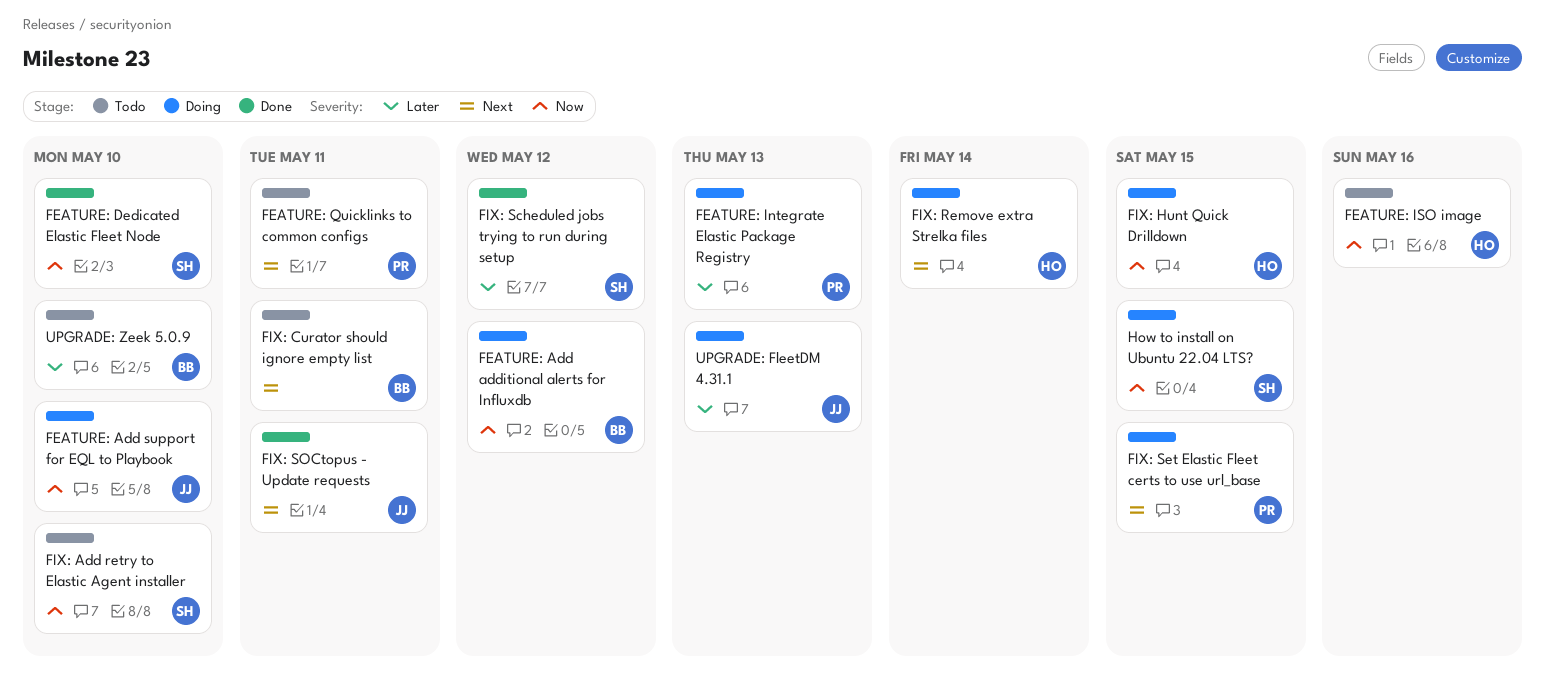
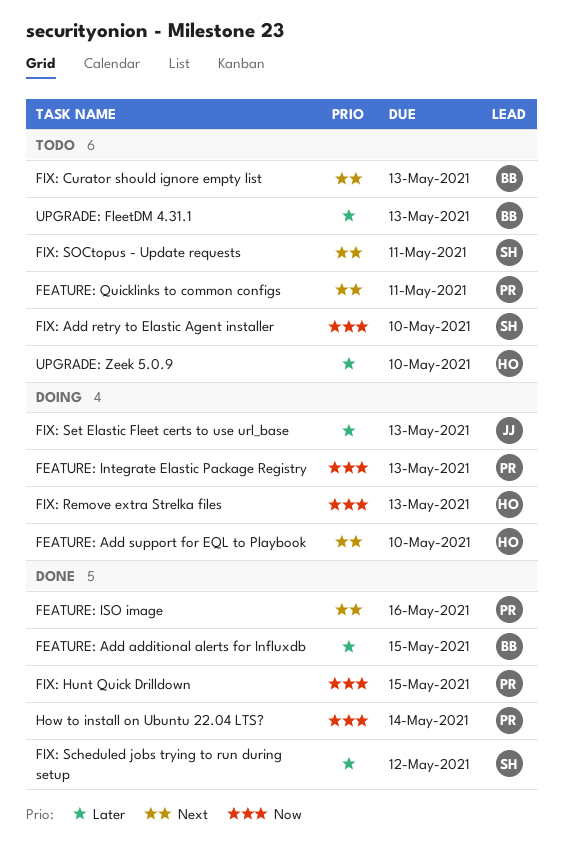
FEATURE: Add additional alerts for Influxdb, status: Doing -> Done
FEATURE: Add additional alerts for Influxdb, priority: Now -> Later
FEATURE: Add additional alerts for Influxdb, due: May 12 -> May 15
FEATURE: Add support for EQL to Playbook, owner: JJ -> HO
FEATURE: Add support for EQL to Playbook, priority: Now -> Next
FEATURE: Dedicated Elastic Fleet Node: present -> none
FEATURE: Integrate Elastic Package Registry, priority: Later -> Now
FEATURE: ISO image, status: Todo -> Done
FEATURE: ISO image, owner: HO -> PR
FEATURE: ISO image, priority: Now -> Next
FIX: Curator should ignore empty list, due: May 11 -> May 13
FIX: Hunt Quick Drilldown, status: Doing -> Done
FIX: Hunt Quick Drilldown, owner: HO -> PR
FIX: Remove extra Strelka files, priority: Next -> Now
FIX: Remove extra Strelka files, due: May 14 -> May 13
FIX: Set Elastic Fleet certs to use url_base, owner: PR -> JJ
FIX: Set Elastic Fleet certs to use url_base, priority: Next -> Later
FIX: Set Elastic Fleet certs to use url_base, due: May 15 -> May 13
FIX: SOCtopus - Update requests, status: Done -> Todo
FIX: SOCtopus - Update requests, owner: JJ -> SH
How to install on Ubuntu 22.04 LTS?, status: Doing -> Done
How to install on Ubuntu 22.04 LTS?, owner: SH -> PR
How to install on Ubuntu 22.04 LTS?, due: May 15 -> May 14
UPGRADE: FleetDM 4.31.1, status: Doing -> Todo
UPGRADE: FleetDM 4.31.1, owner: JJ -> BB
UPGRADE: Zeek 5.0.9, owner: BB -> HO

